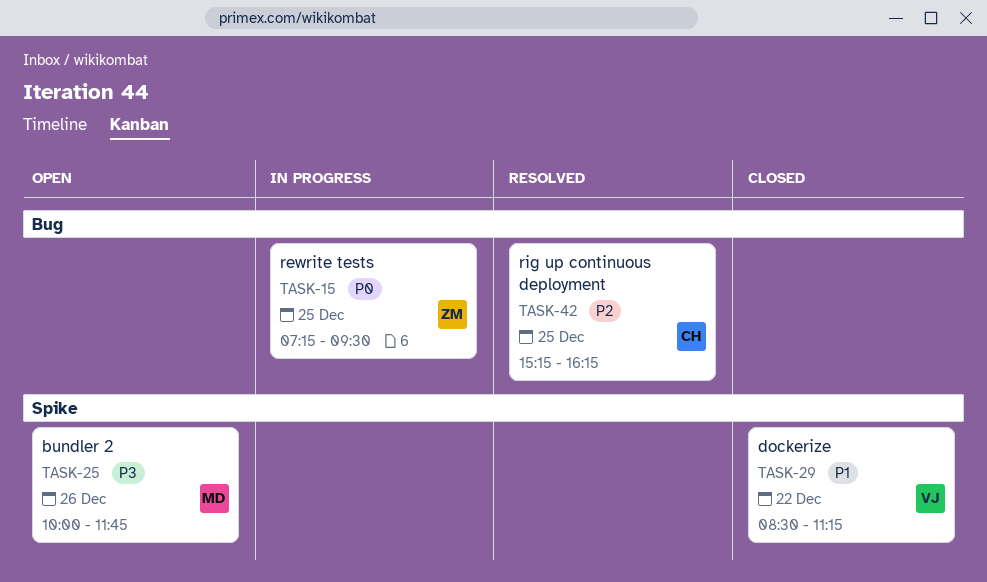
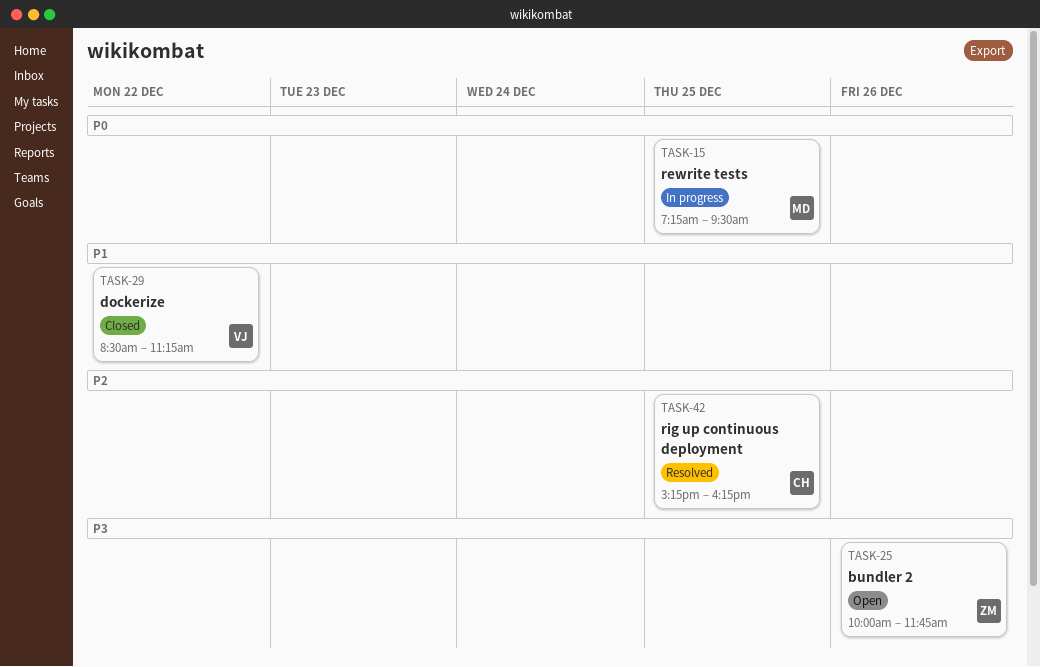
TASK-15, owner: ZM -> MD
TASK-25, owner: MD -> ZM

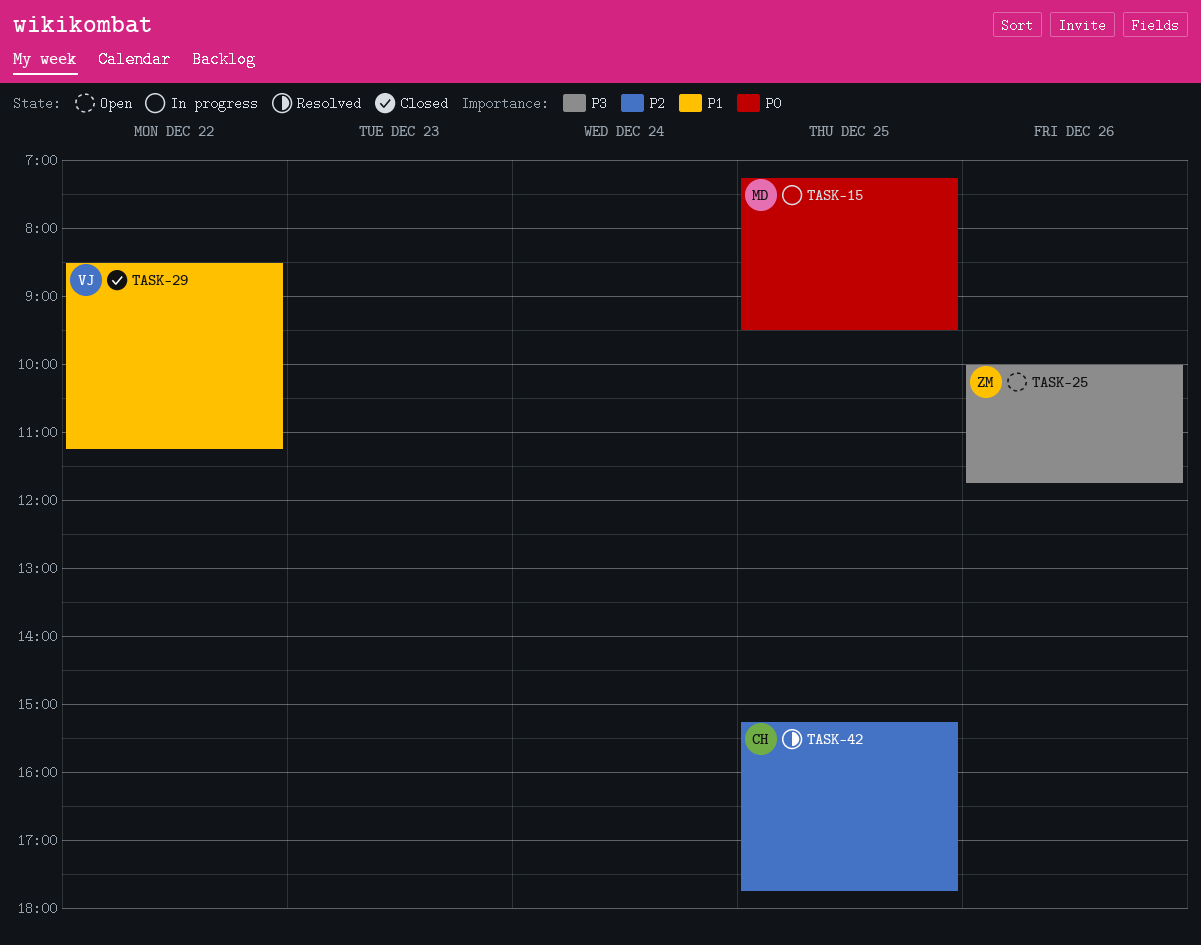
TASK-42, ends: 16:15 -> 17:45

